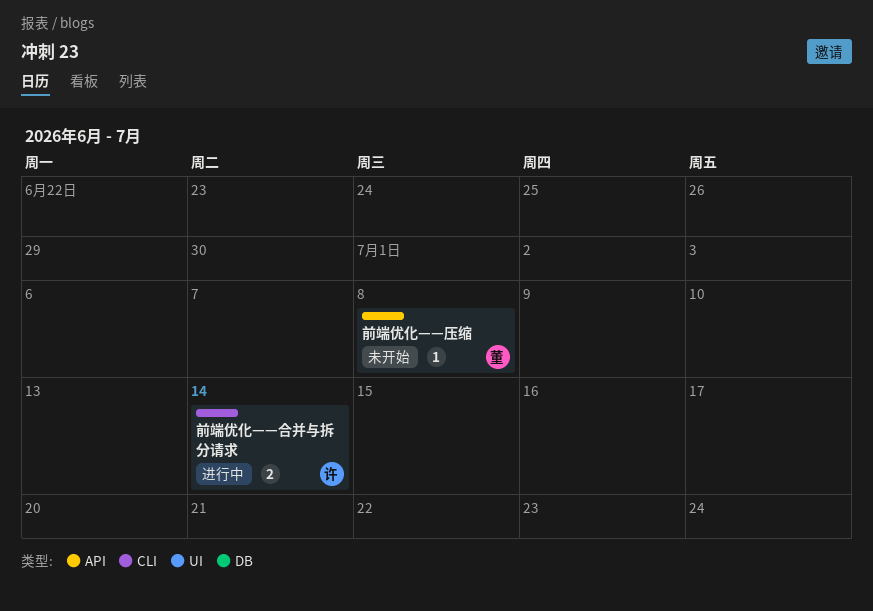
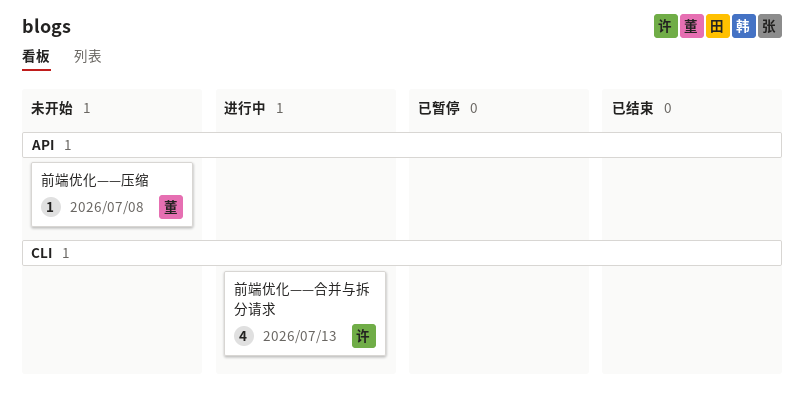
前端优化——合并与拆分请求, estimate: 2 -> 4
前端优化——合并与拆分请求, due: Jul 14 -> Jul 13

